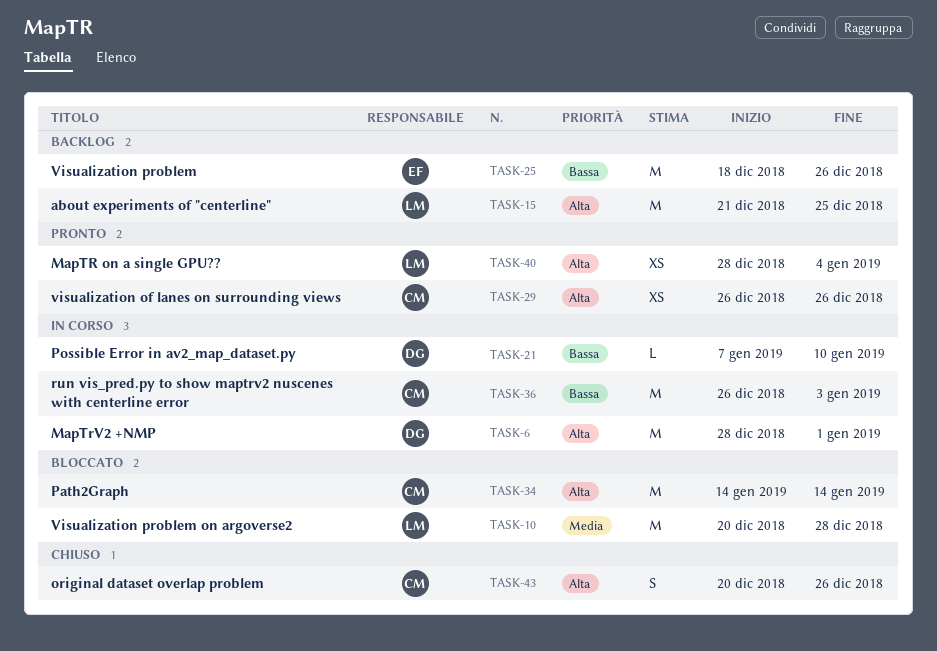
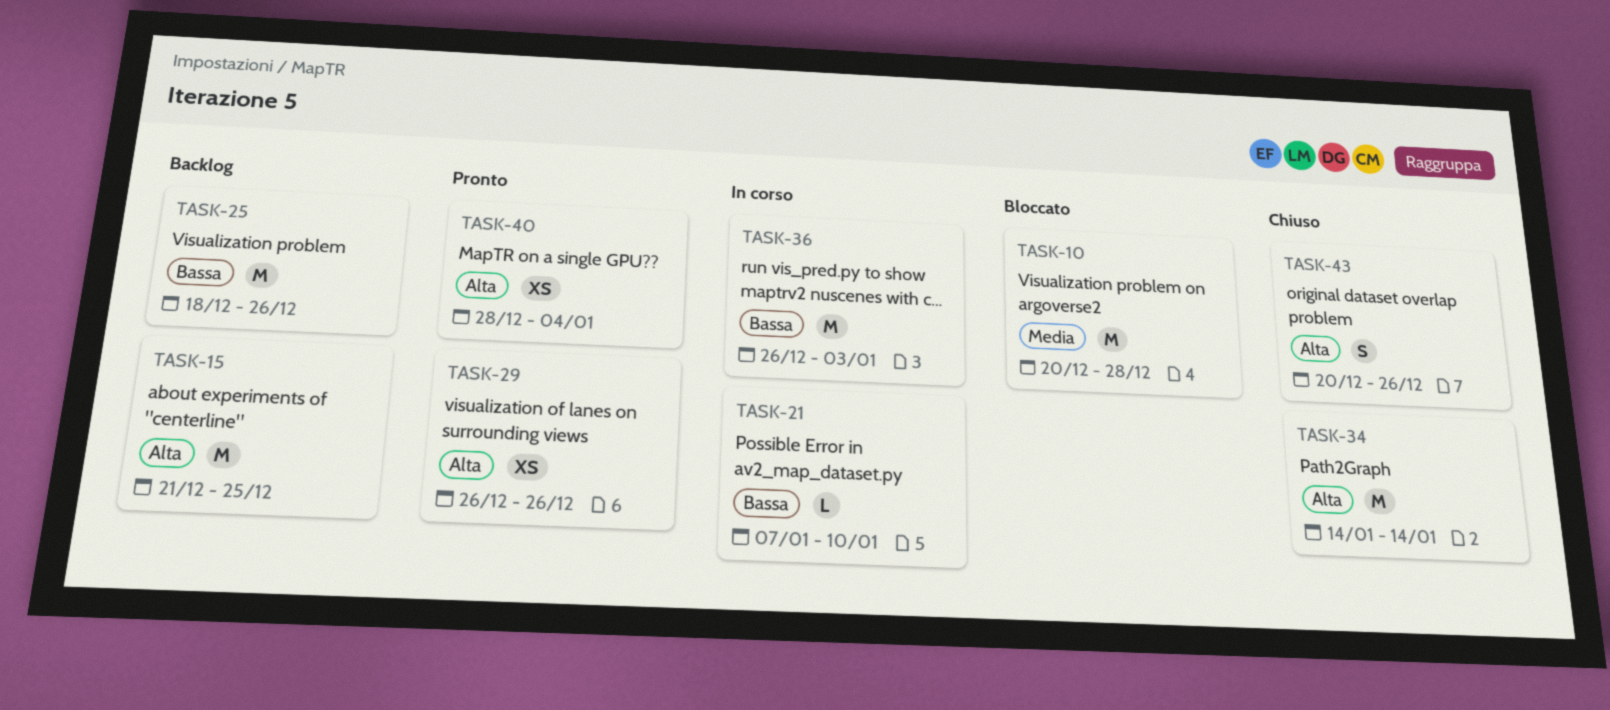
TASK-6: present -> none
TASK-34, status: Bloccato -> Chiuso

